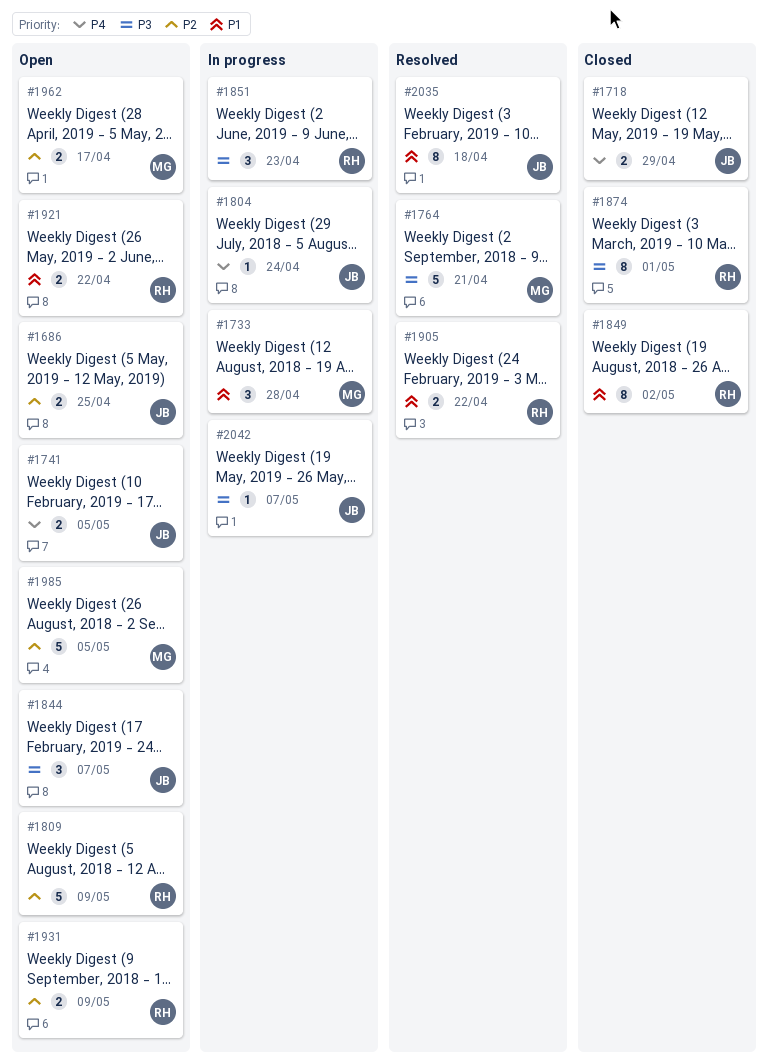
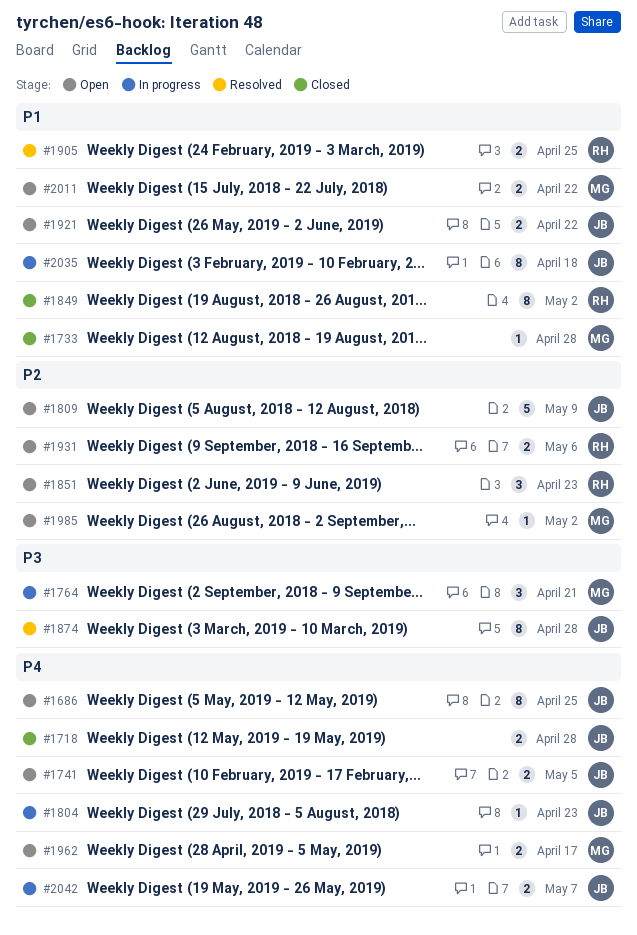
#1686, priority: P2 -> P4
#1686, estimate: 2 -> 8
#1718, due: Apr 29 -> Apr 28
#1733, status: In progress -> Closed
#1733, estimate: 3 -> 1
#1764, status: Resolved -> In progress
#1764, estimate: 5 -> 3
#1804, due: Apr 24 -> Apr 23
#1809, owner: RH -> JB
#1844: present -> none
#1851, status: In progress -> Open
#1851, priority: P3 -> P2
#1874, status: Closed -> Resolved
#1874, owner: RH -> JB
#1874, due: May 1 -> Apr 28
#1905, due: Apr 22 -> Apr 25
#1921, owner: RH -> JB
#1931, due: May 9 -> May 6
#1962, priority: P2 -> P4
#1985, estimate: 5 -> 1
#1985, due: May 5 -> May 2
#2011: none -> present
#2035, status: Resolved -> In progress
#2042, priority: P3 -> P4
#2042, estimate: 1 -> 2

